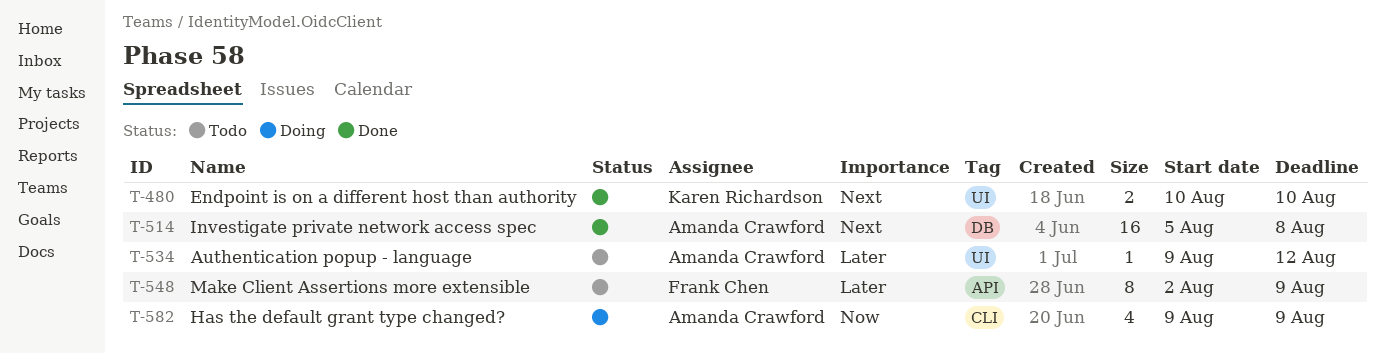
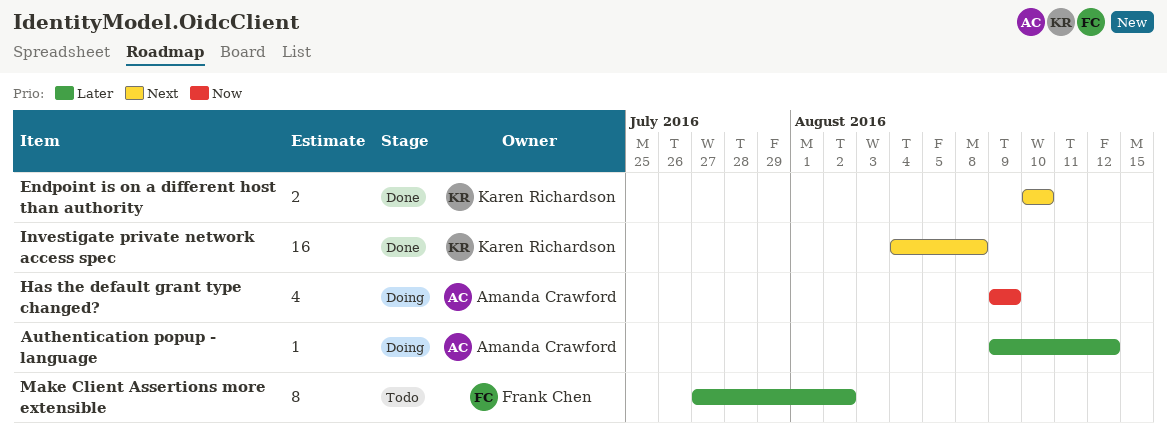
Authentication popup - language, status: Todo -> Doing
Investigate private network access spec, owner: Amanda Crawford -> Karen Richardson
Investigate private network access spec, start: Aug 5 -> Aug 4
Make Client Assertions more extensible, start: Aug 2 -> Jul 27
Make Client Assertions more extensible, due: Aug 9 -> Aug 2

